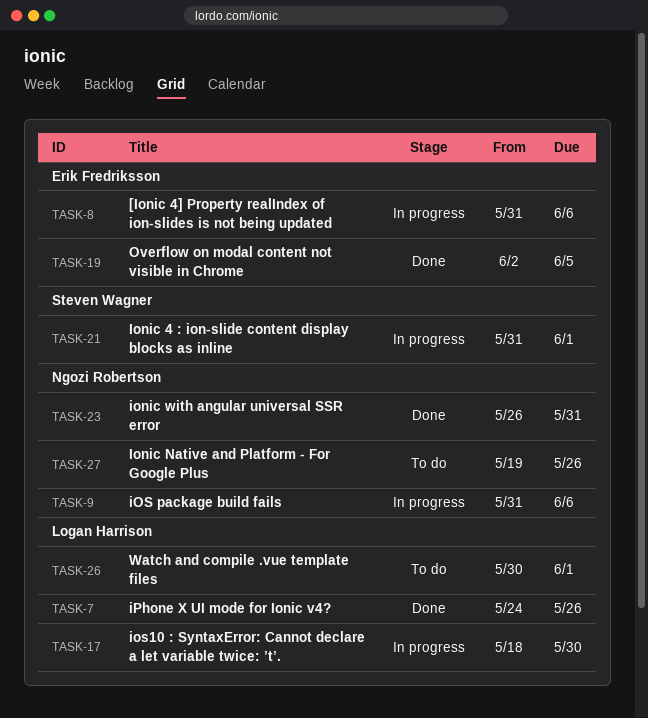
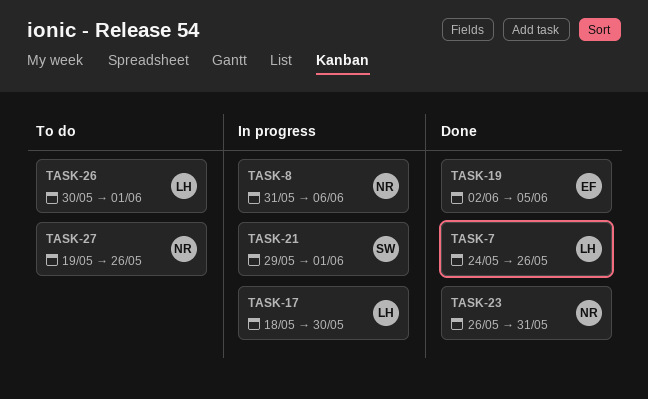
TASK-8, owner: Erik Fredriksson -> Ngozi Robertson
TASK-9: present -> none
TASK-21, start: May 31 -> May 29

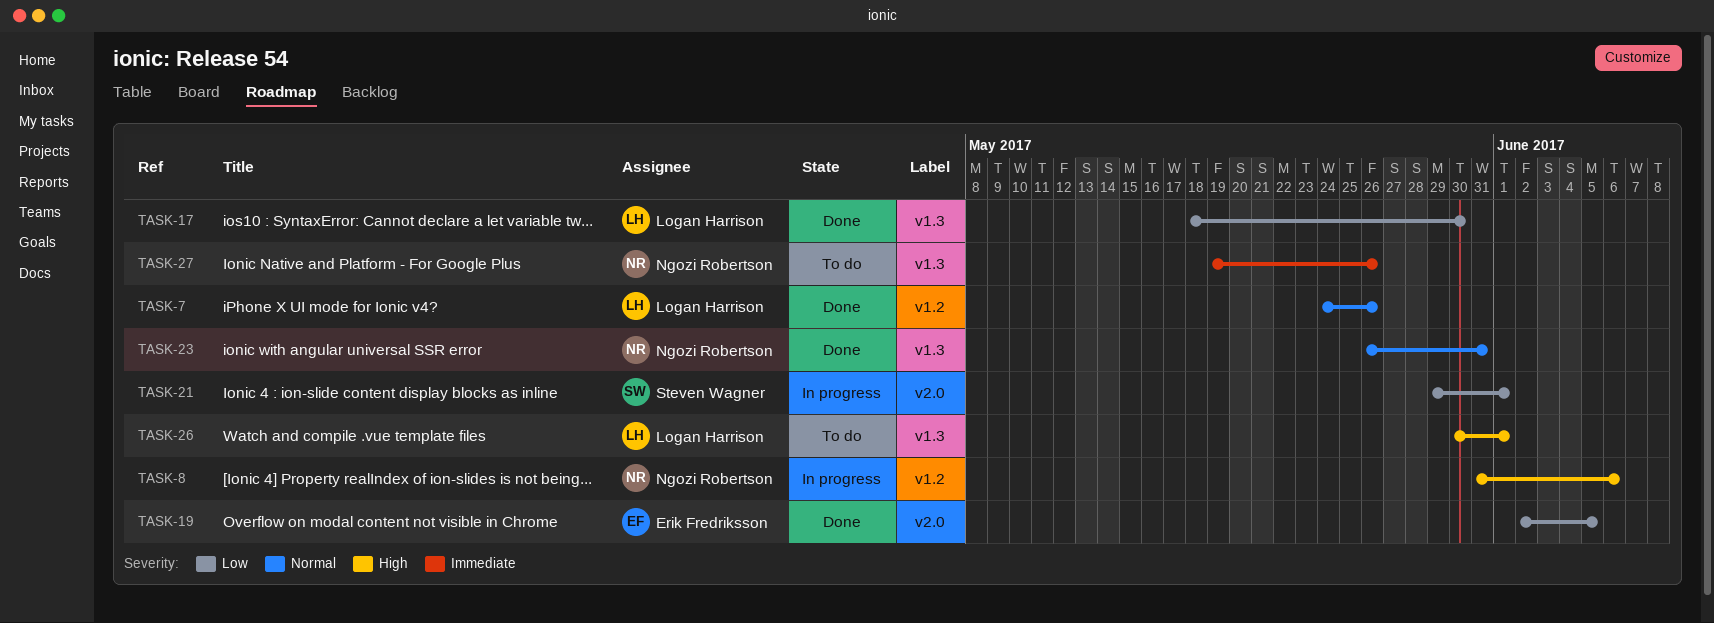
TASK-17, status: In progress -> Done

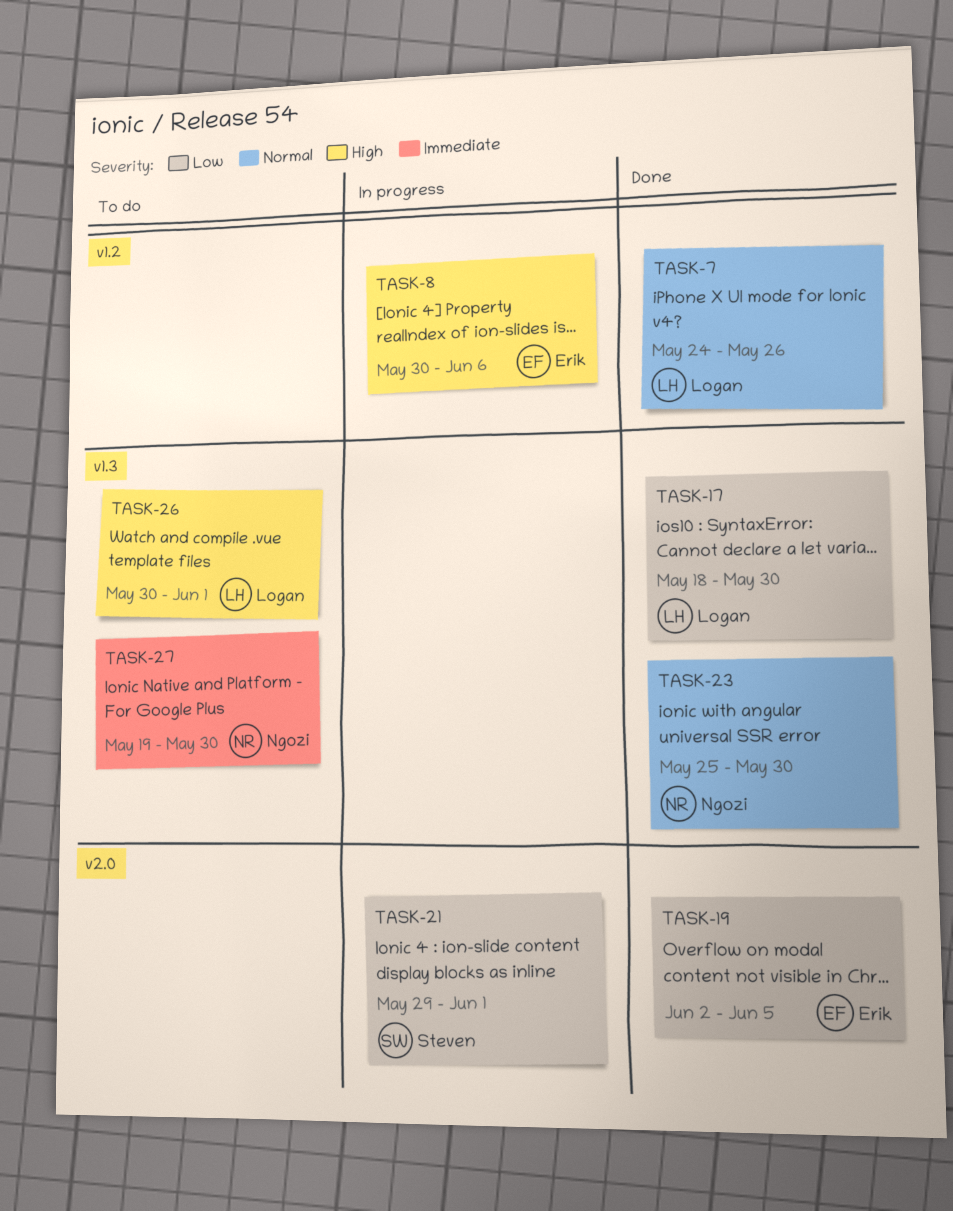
TASK-8, owner: Ngozi Robertson -> Erik Fredriksson
TASK-8, start: May 31 -> May 30
TASK-23, start: May 26 -> May 25
TASK-23, due: May 31 -> May 30
TASK-27, due: May 26 -> May 30

